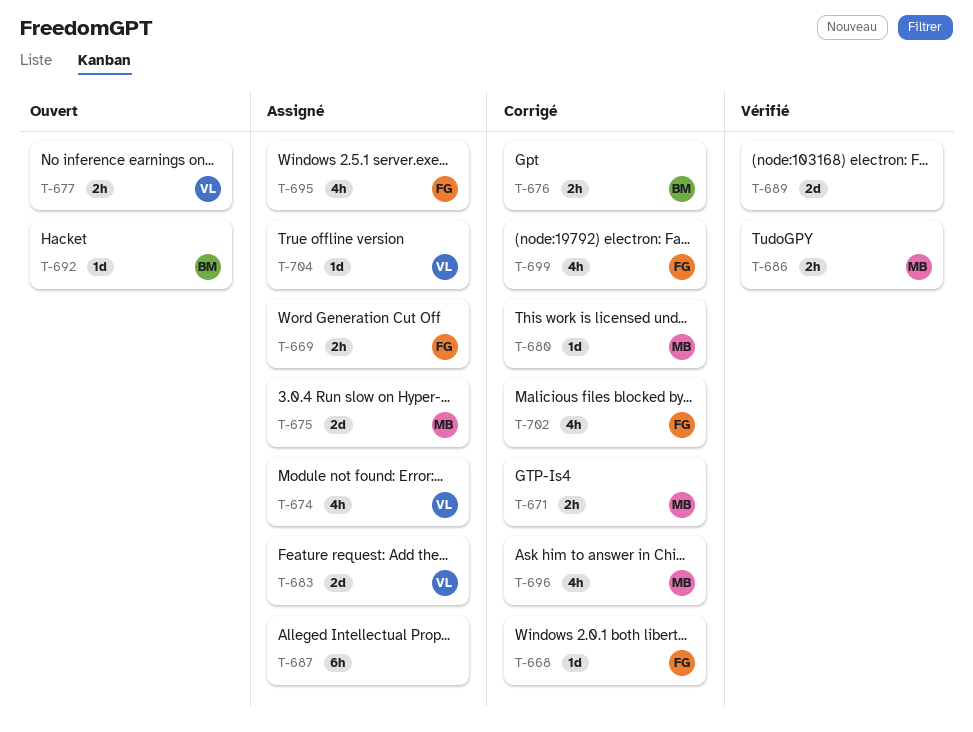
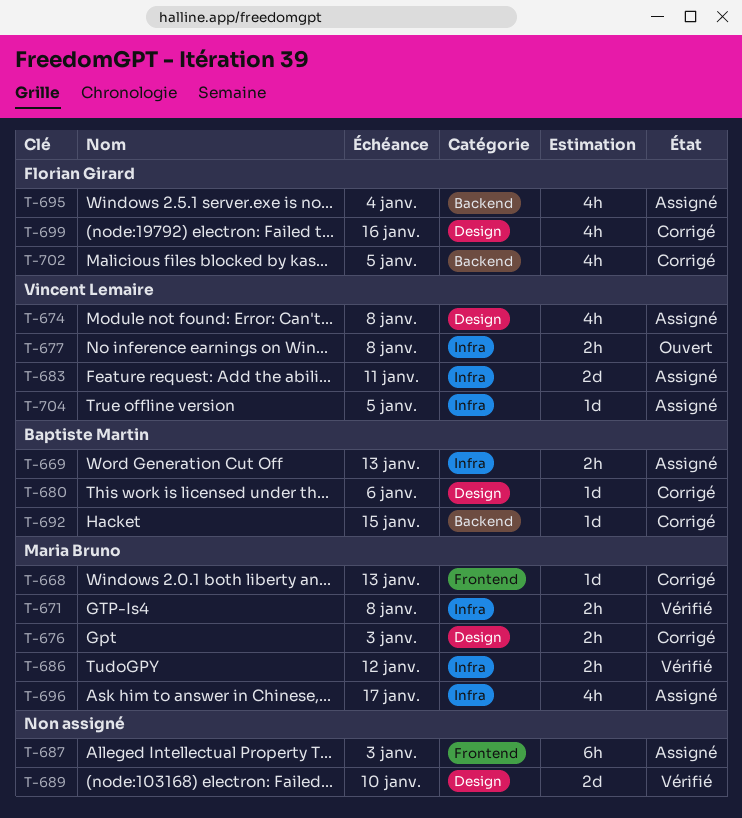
T-668, owner: Florian Girard -> Maria Bruno
T-669, owner: Florian Girard -> Baptiste Martin
T-671, status: Corrigé -> Vérifié
T-675: present -> none
T-676, owner: Baptiste Martin -> Maria Bruno
T-680, owner: Maria Bruno -> Baptiste Martin
T-692, status: Ouvert -> Corrigé
T-696, status: Corrigé -> Assigné

